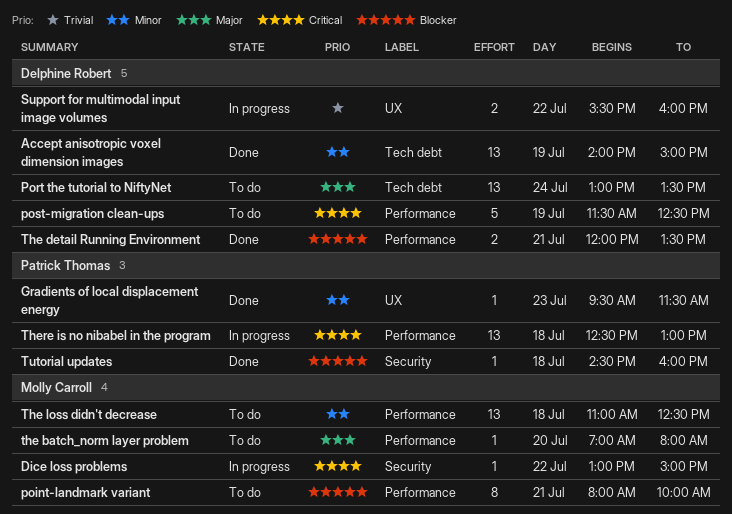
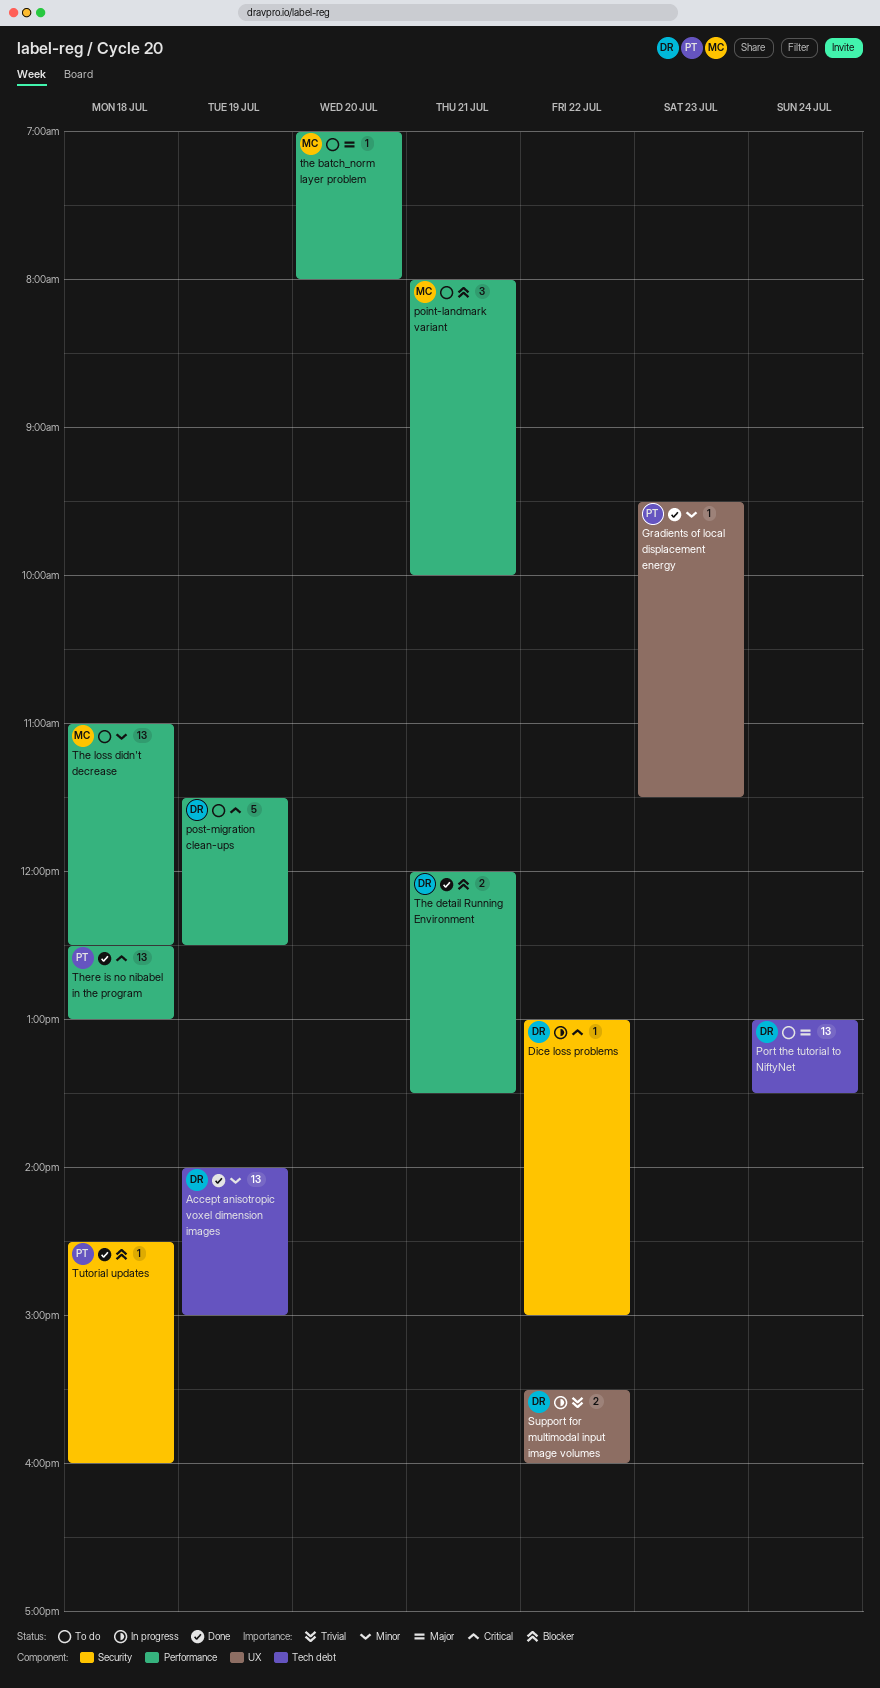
Dice loss problems, owner: Molly Carroll -> Delphine Robert
point-landmark variant, estimate: 8 -> 3
There is no nibabel in the program, status: In progress -> Done

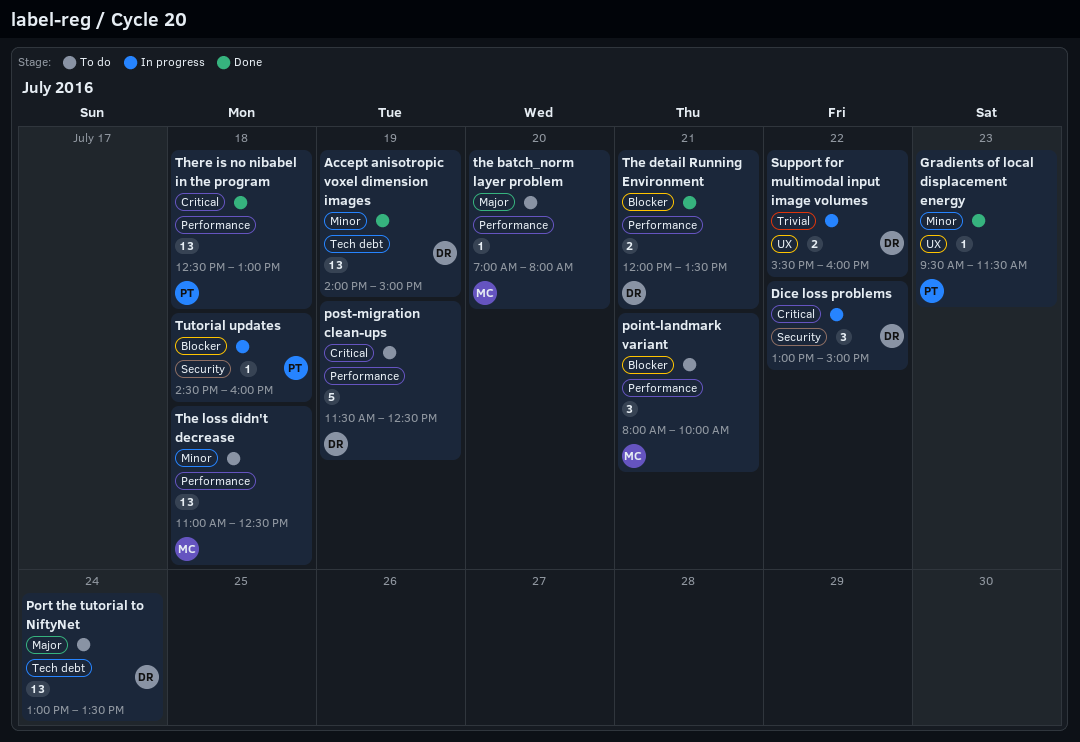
Dice loss problems, estimate: 1 -> 3
Tutorial updates, status: Done -> In progress

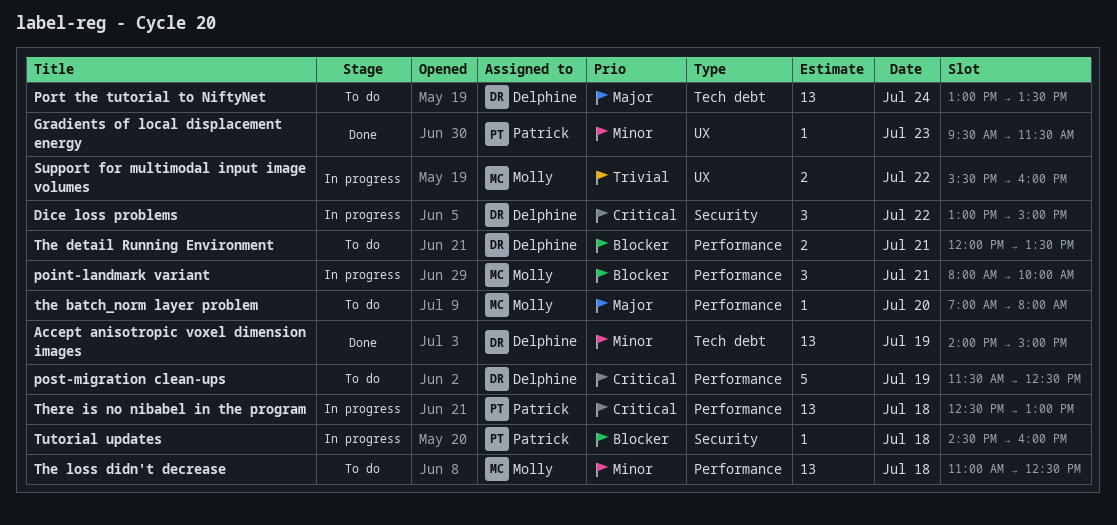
point-landmark variant, status: To do -> In progress
Support for multimodal input image volumes, owner: Delphine -> Molly
The detail Running Environment, status: Done -> To do
There is no nibabel in the program, status: Done -> In progress

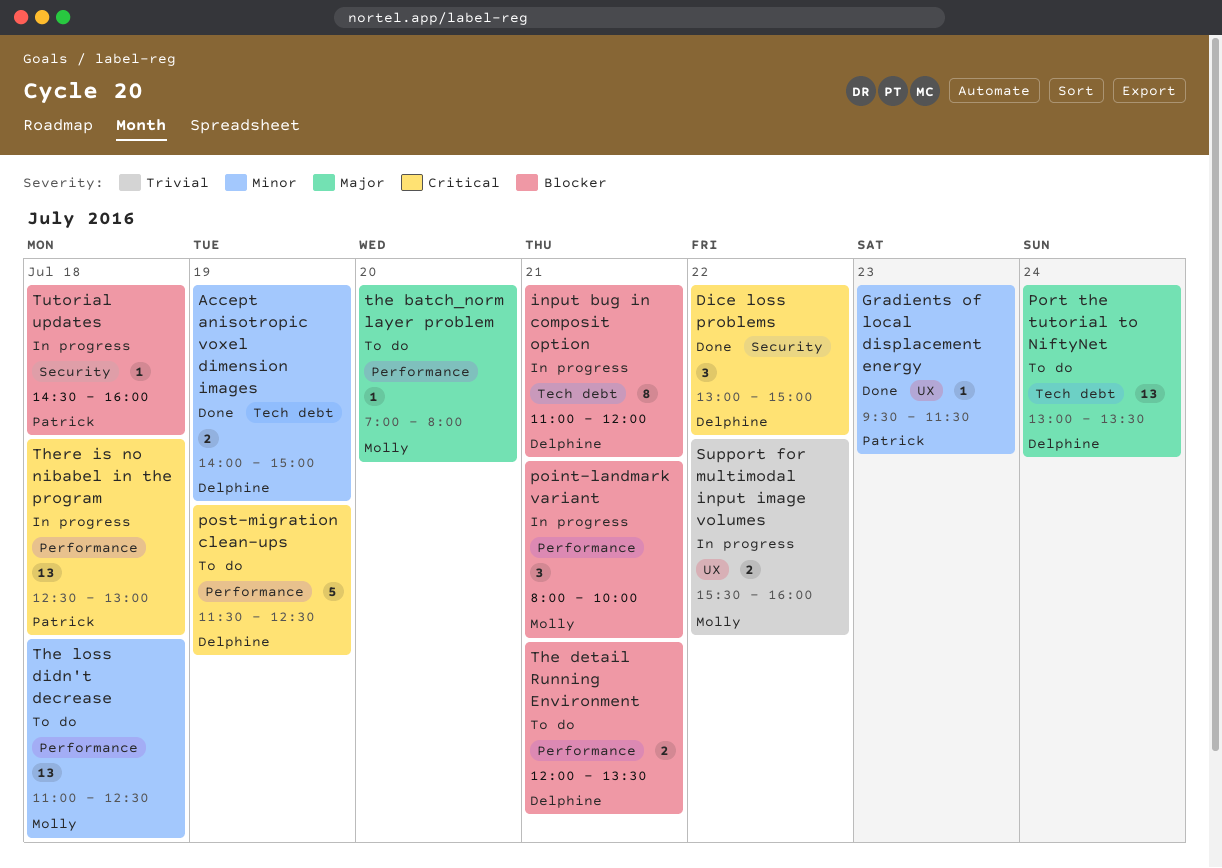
Accept anisotropic voxel dimension images, estimate: 13 -> 2
Dice loss problems, status: In progress -> Done
input bug in composit option: none -> present

